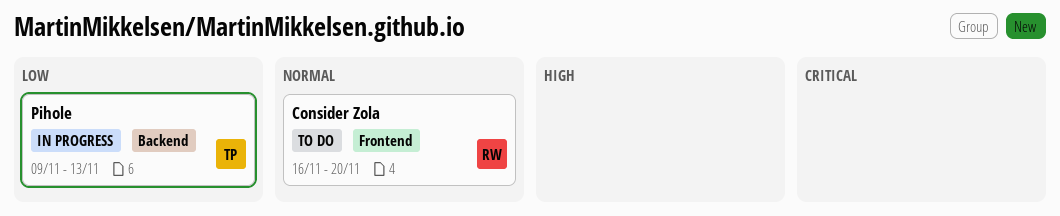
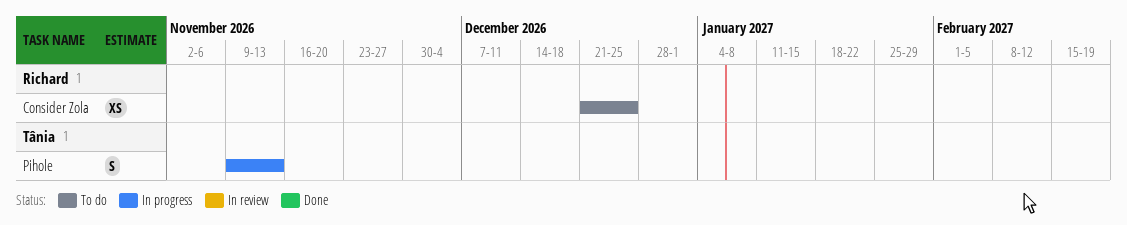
Consider Zola, start: Nov 16 -> Dec 21
Consider Zola, due: Nov 20 -> Dec 25

